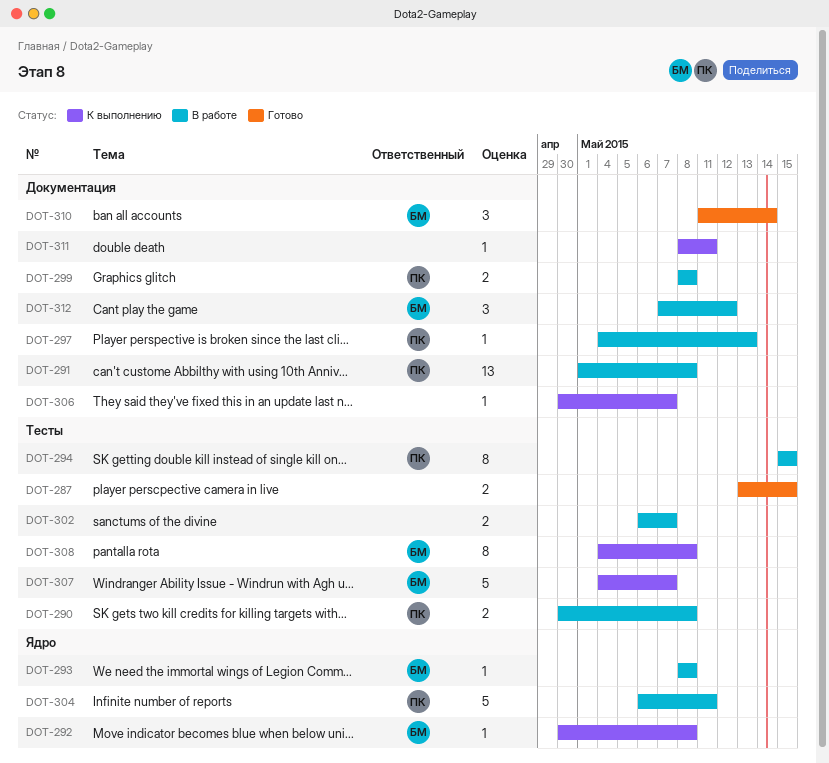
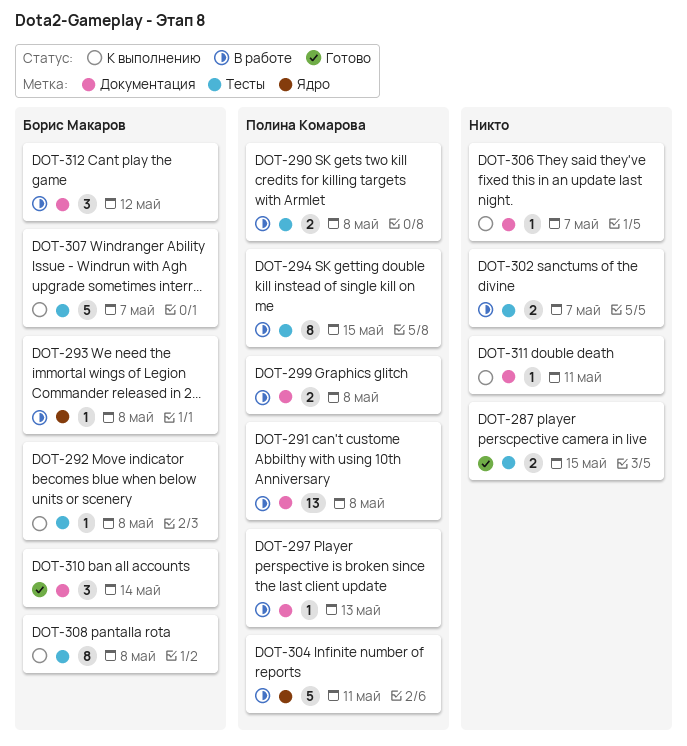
DOT-292, label: Ядро -> Тесты

